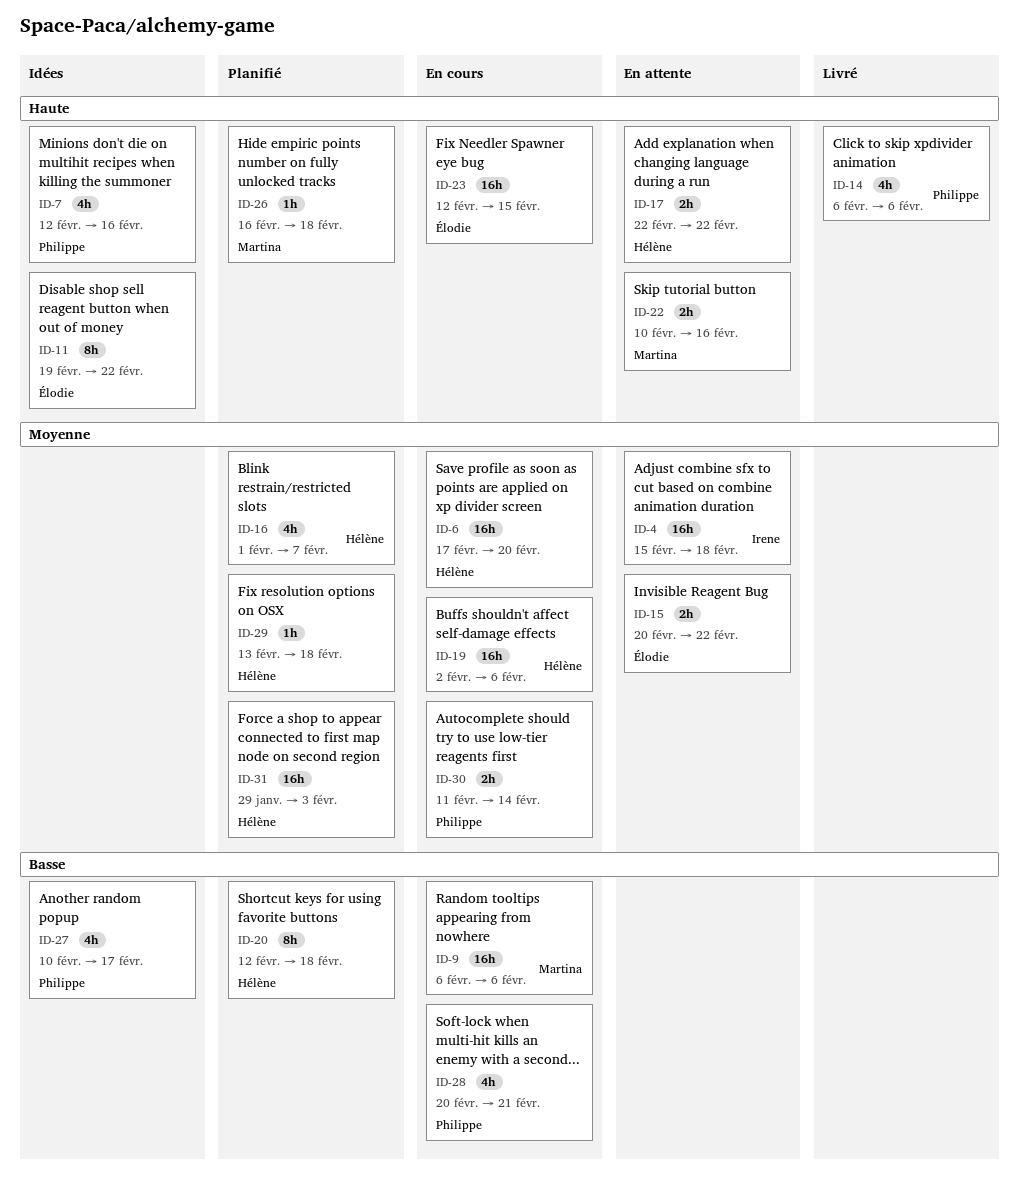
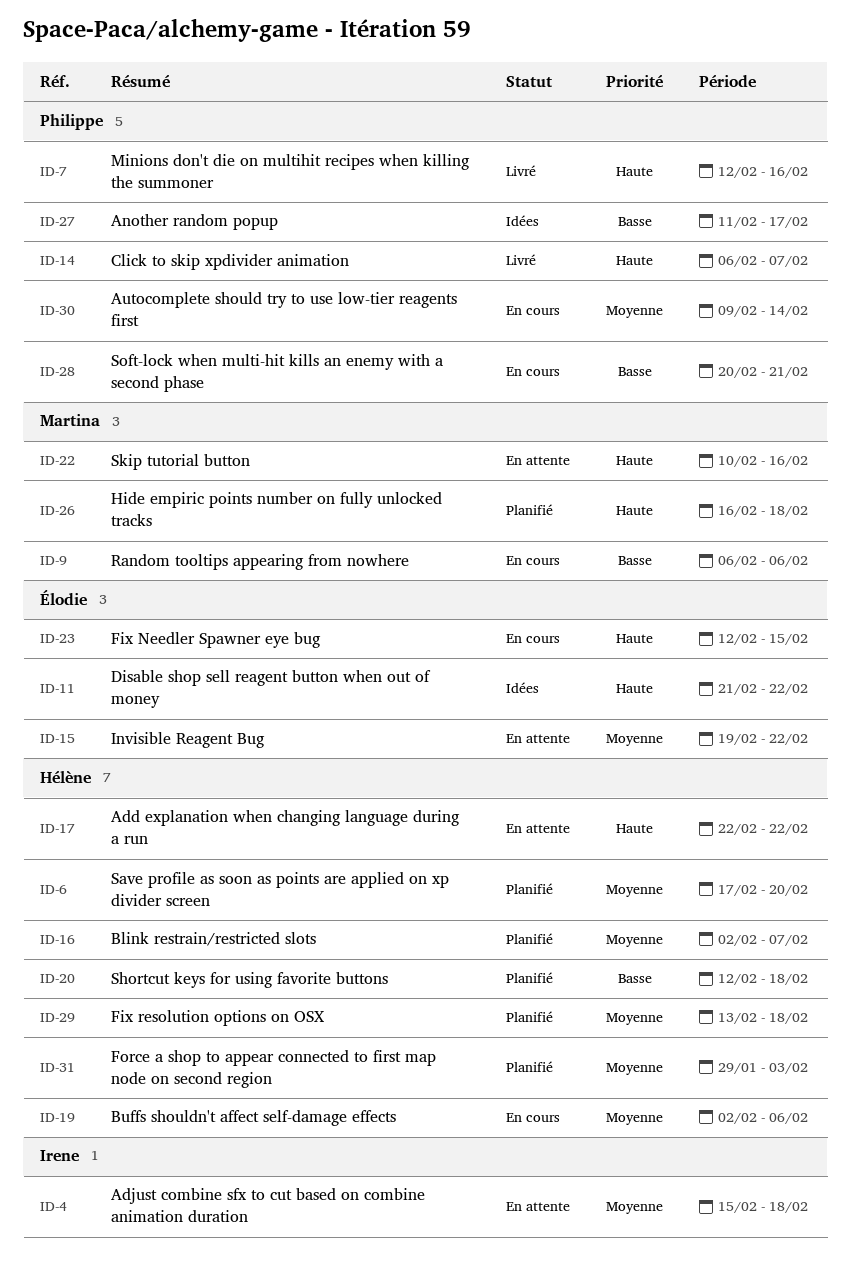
ID-6, status: En cours -> Planifié
ID-7, status: Idées -> Livré
ID-11, start: Feb 19 -> Feb 21
ID-14, due: Feb 6 -> Feb 7
ID-15, start: Feb 20 -> Feb 19
ID-16, start: Feb 1 -> Feb 2
ID-27, start: Feb 10 -> Feb 11
ID-30, start: Feb 11 -> Feb 9

